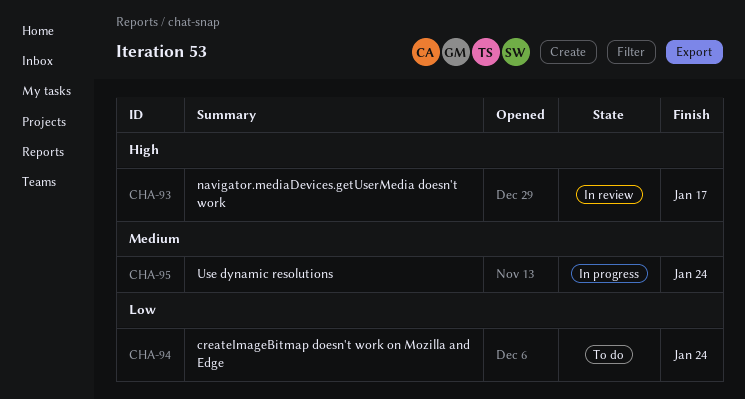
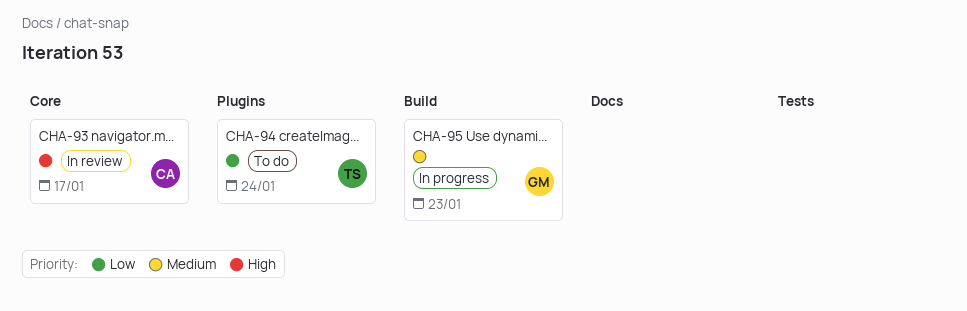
CHA-95, due: Jan 24 -> Jan 23

